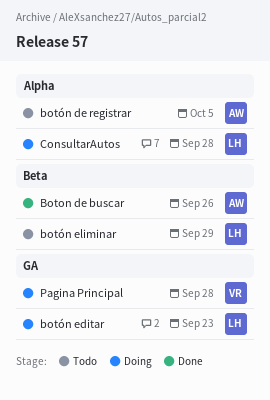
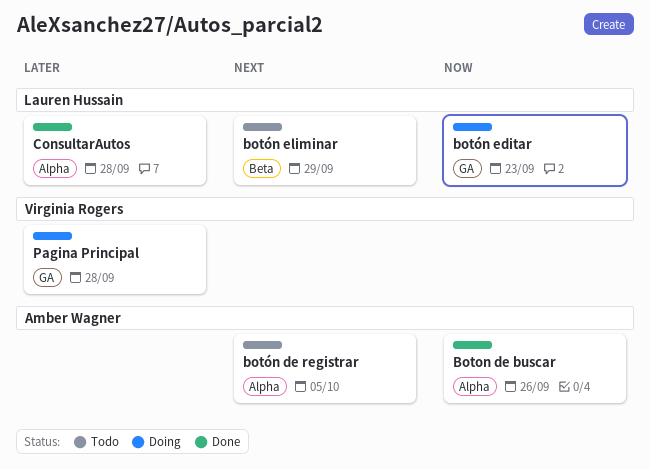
Boton de buscar, label: Beta -> Alpha
ConsultarAutos, status: Doing -> Done

